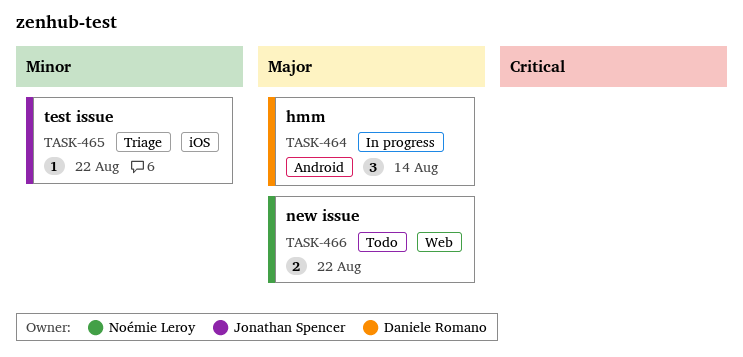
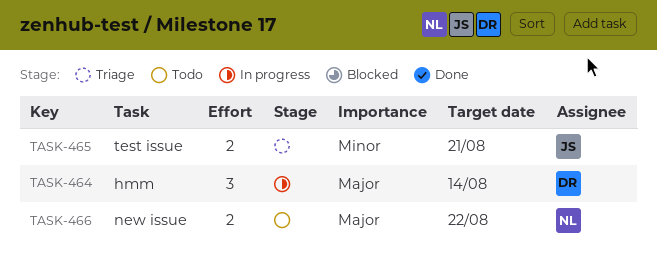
TASK-465, estimate: 1 -> 2
TASK-465, due: Aug 22 -> Aug 21

